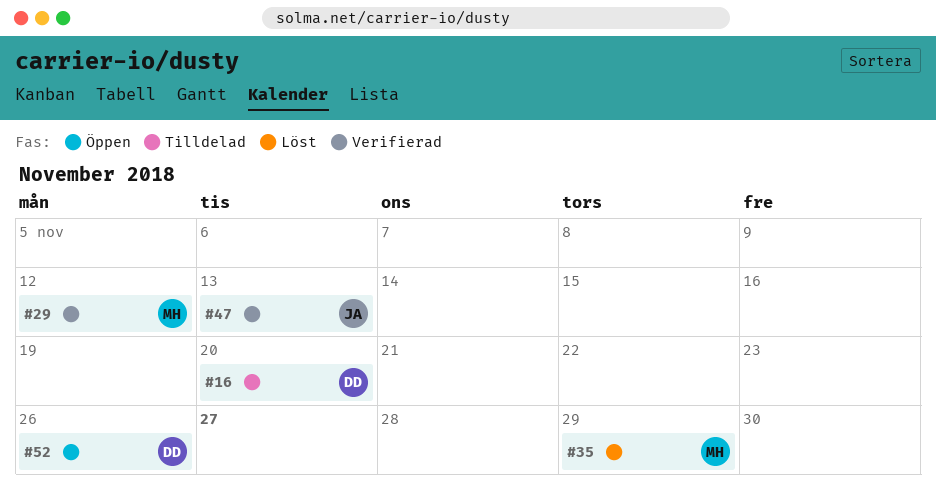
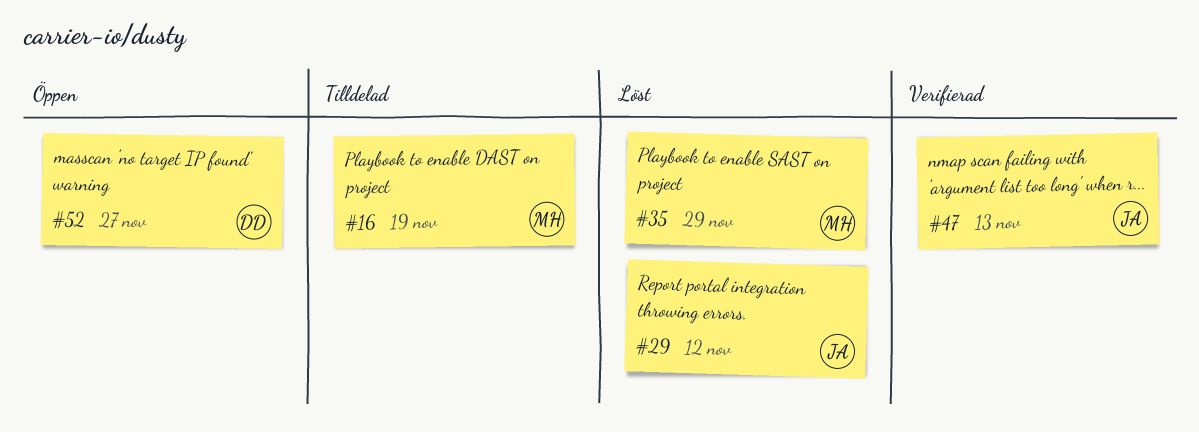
#16, owner: DD -> MH
#16, due: Nov 20 -> Nov 19
#29, status: Verifierad -> Löst
#29, owner: MH -> JA
#52, due: Nov 26 -> Nov 27

